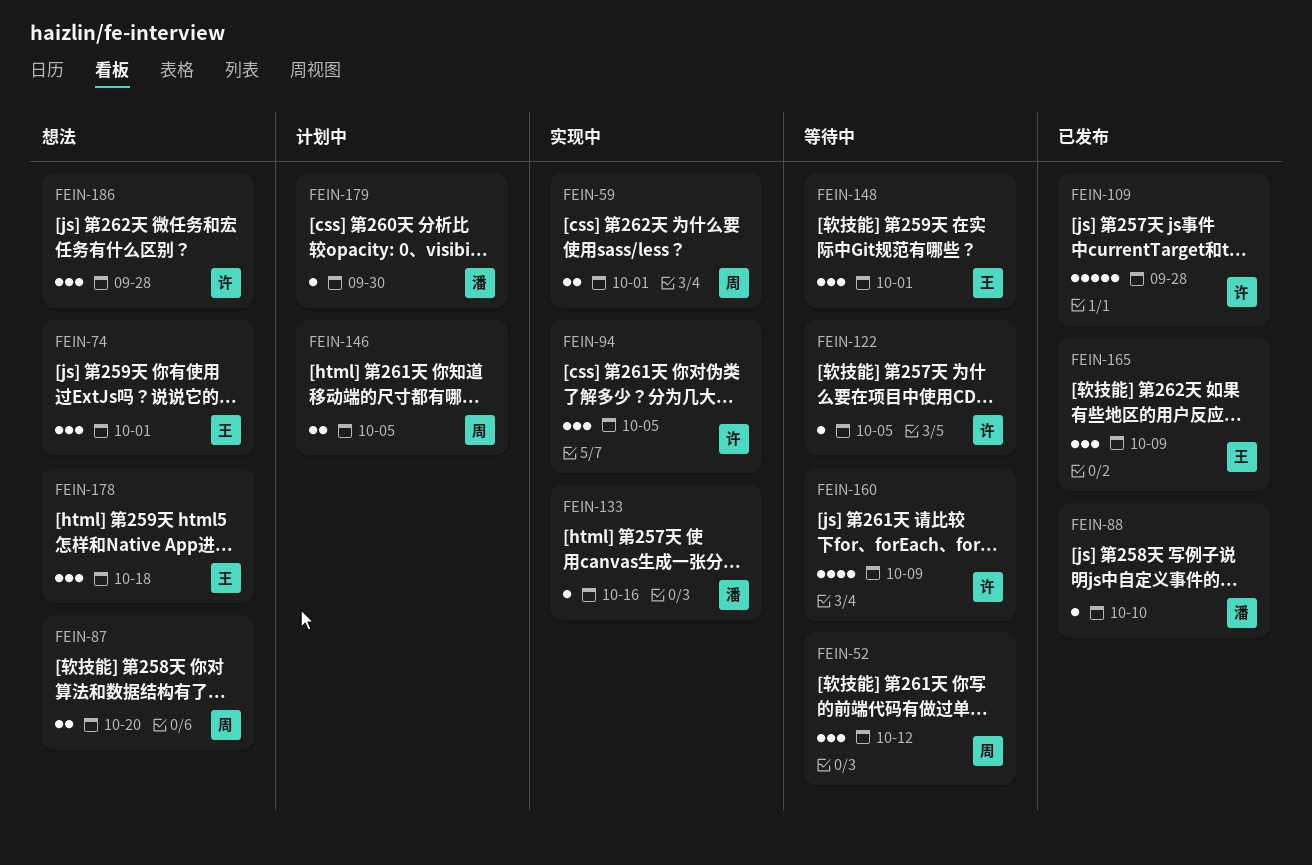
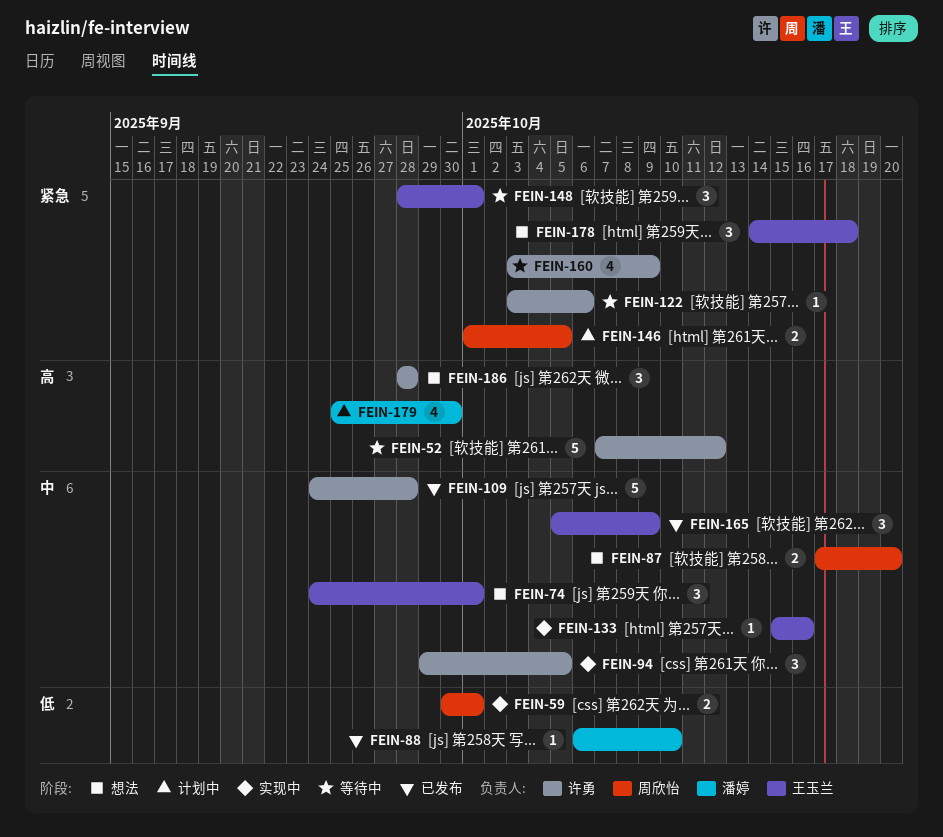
FEIN-52, owner: 周欣怡 -> 许勇
FEIN-52, estimate: 3 -> 5
FEIN-122, due: Oct 5 -> Oct 6
FEIN-133, owner: 潘婷 -> 王玉兰
FEIN-179, estimate: 1 -> 4

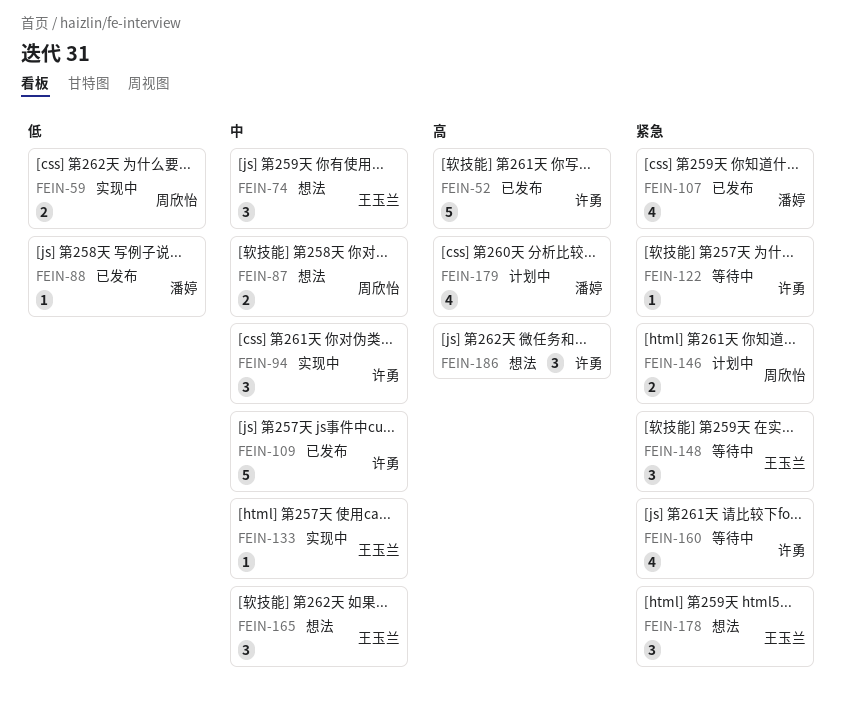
FEIN-52, status: 等待中 -> 已发布
FEIN-107: none -> present
FEIN-165, status: 已发布 -> 想法

